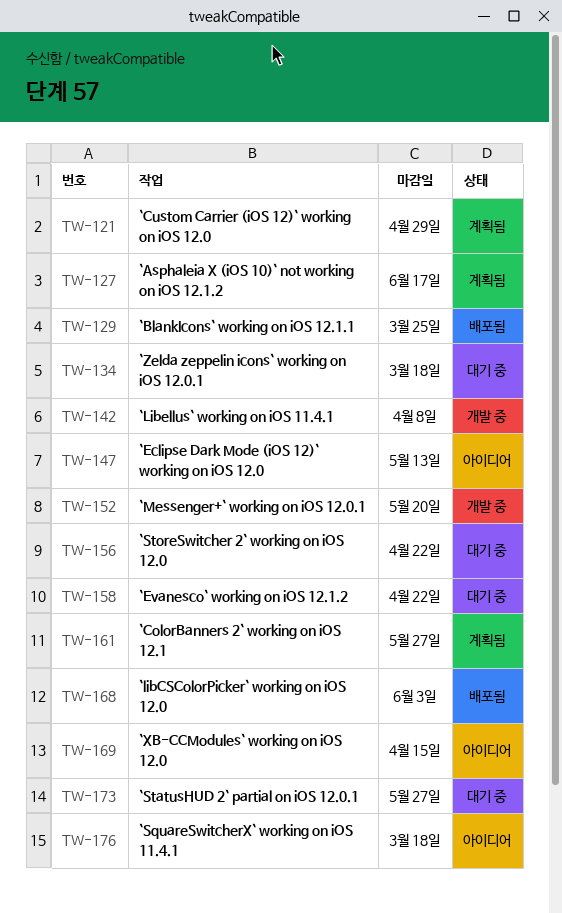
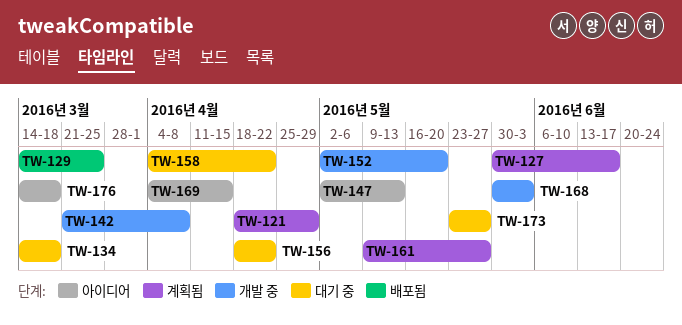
TW-168, status: 배포됨 -> 개발 중

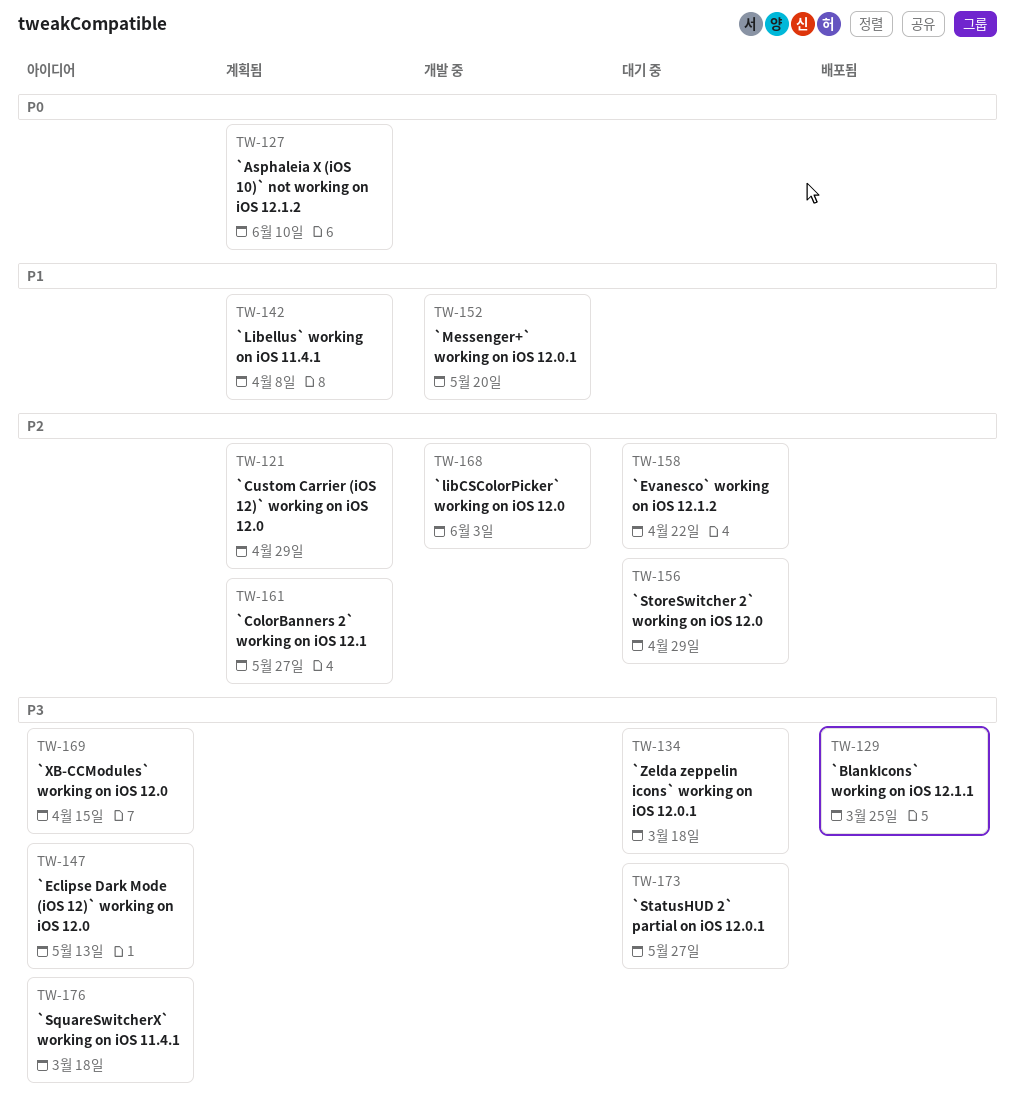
TW-127, due: Jun 17 -> Jun 10
TW-142, status: 개발 중 -> 계획됨
TW-156, due: Apr 22 -> Apr 29

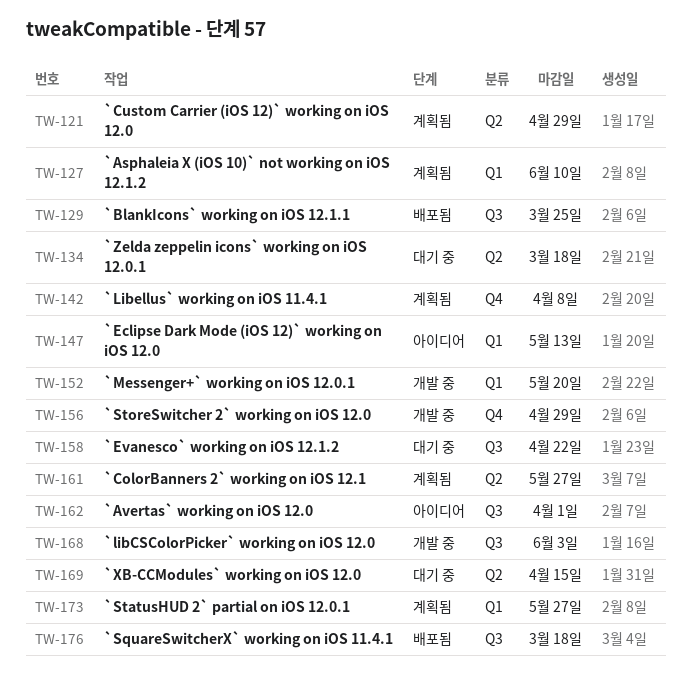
TW-156, status: 대기 중 -> 개발 중
TW-162: none -> present
TW-169, status: 아이디어 -> 대기 중
TW-173, status: 대기 중 -> 계획됨
TW-176, status: 아이디어 -> 배포됨

